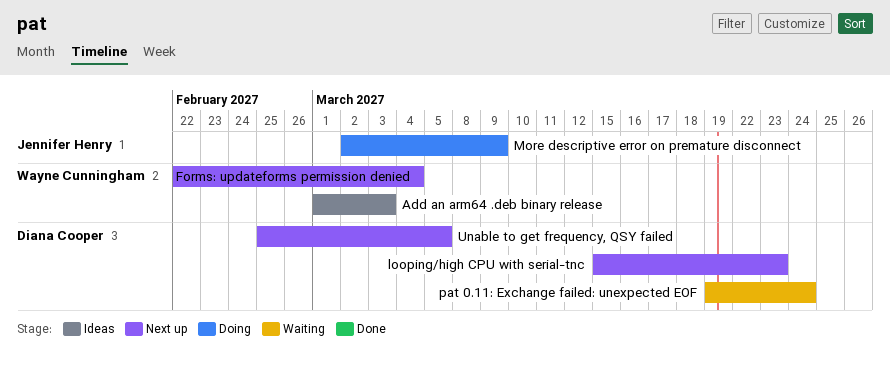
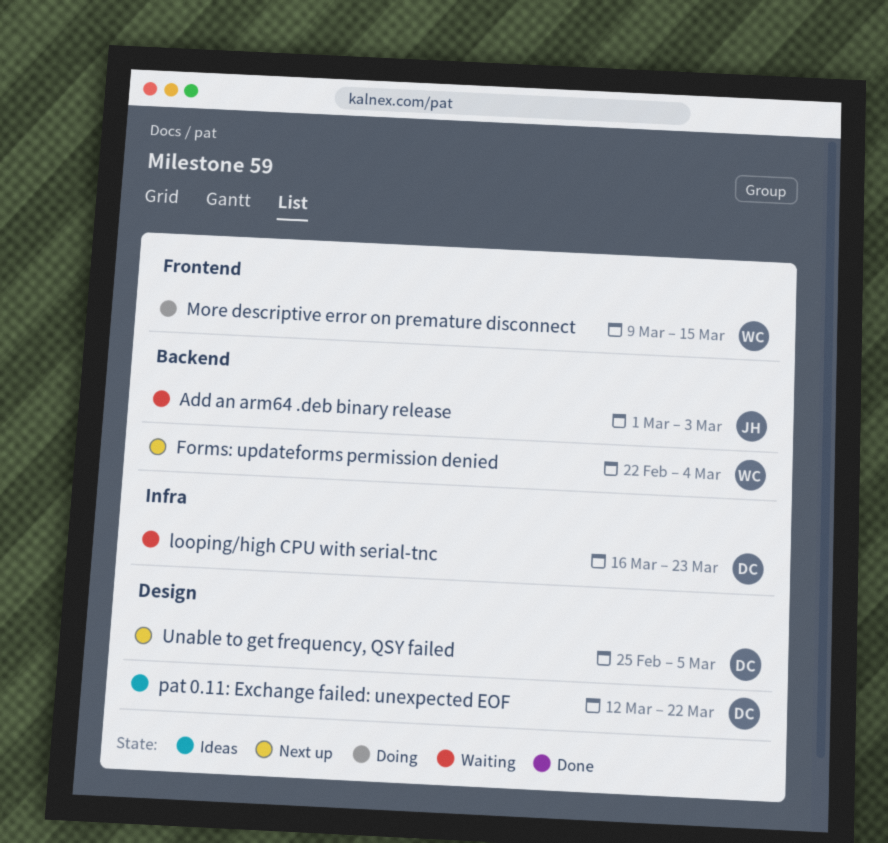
Add an arm64 .deb binary release, status: Ideas -> Waiting
Add an arm64 .deb binary release, owner: Wayne Cunningham -> Jennifer Henry
looping/high CPU with serial-tnc, status: Next up -> Waiting
looping/high CPU with serial-tnc, start: Mar 15 -> Mar 16
More descriptive error on premature disconnect, owner: Jennifer Henry -> Wayne Cunningham
More descriptive error on premature disconnect, start: Mar 2 -> Mar 9
More descriptive error on premature disconnect, due: Mar 9 -> Mar 15
pat 0.11: Exchange failed: unexpected EOF, status: Waiting -> Ideas
pat 0.11: Exchange failed: unexpected EOF, start: Mar 19 -> Mar 12
pat 0.11: Exchange failed: unexpected EOF, due: Mar 24 -> Mar 22

